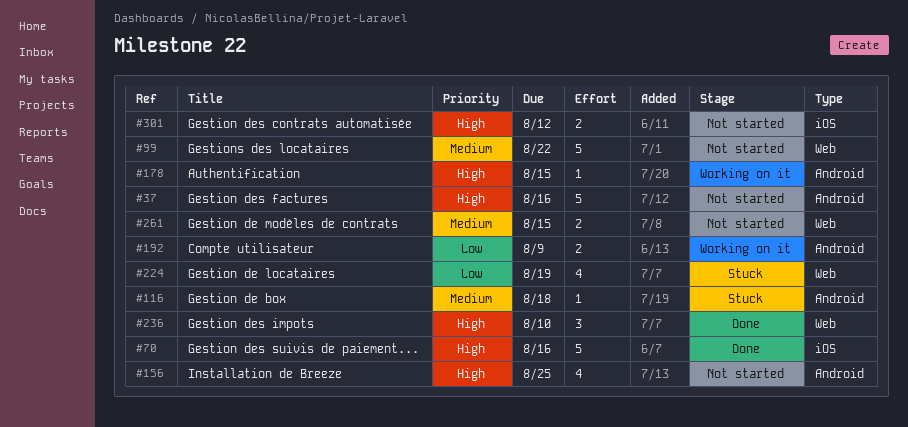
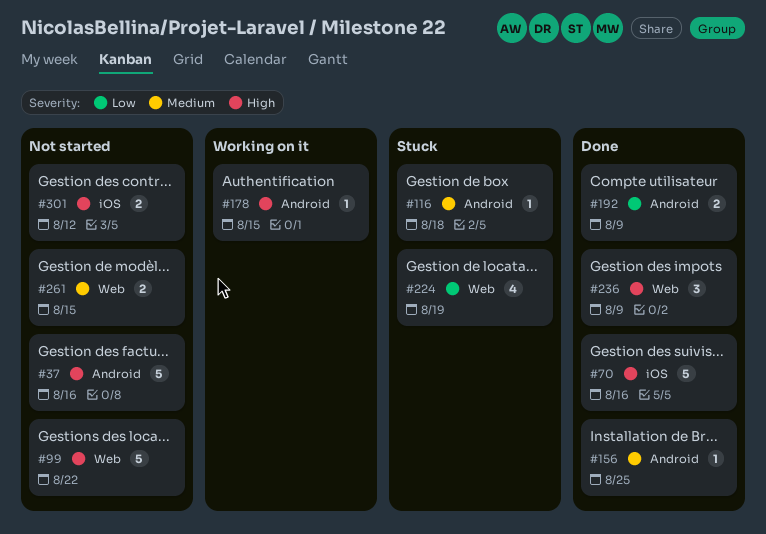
#99, priority: Medium -> High
#156, status: Not started -> Done
#156, priority: High -> Medium
#156, estimate: 4 -> 1
#192, status: Working on it -> Done
#236, due: Aug 10 -> Aug 9

